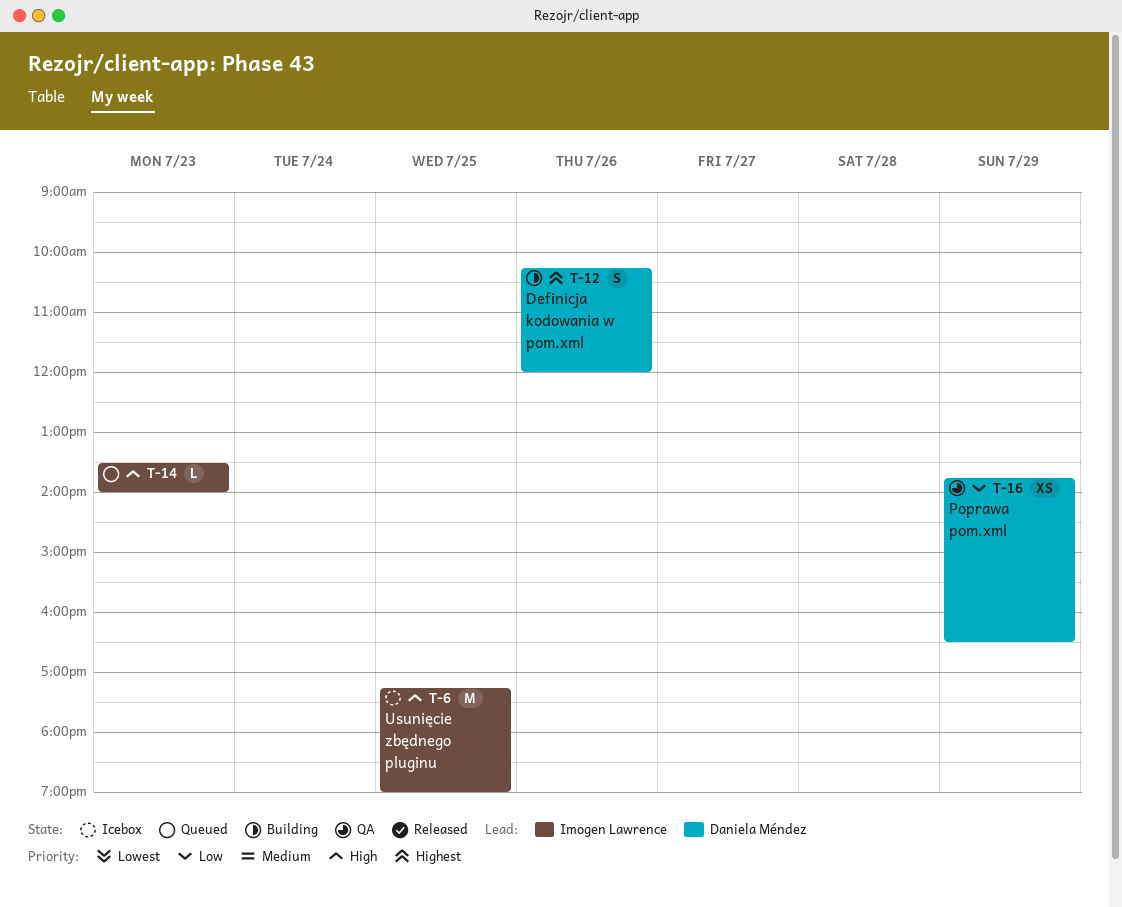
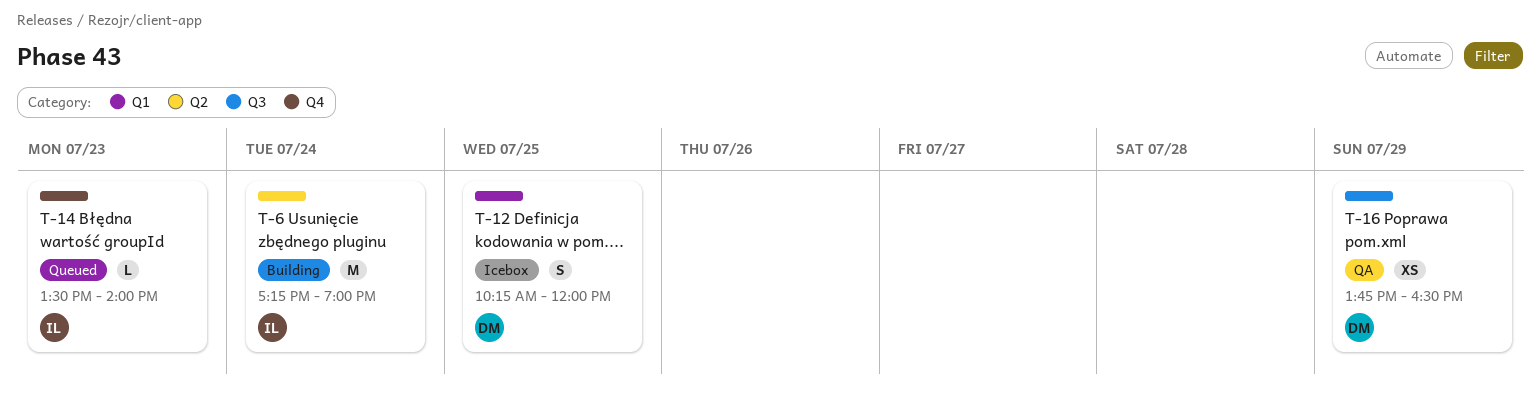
T-6, status: Icebox -> Building
T-6, day: Jul 25 -> Jul 24
T-12, status: Building -> Icebox
T-12, day: Jul 26 -> Jul 25

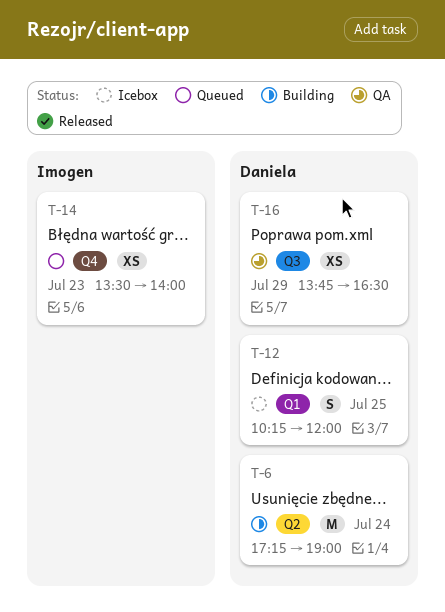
T-6, owner: Imogen -> Daniela
T-14, estimate: L -> XS

